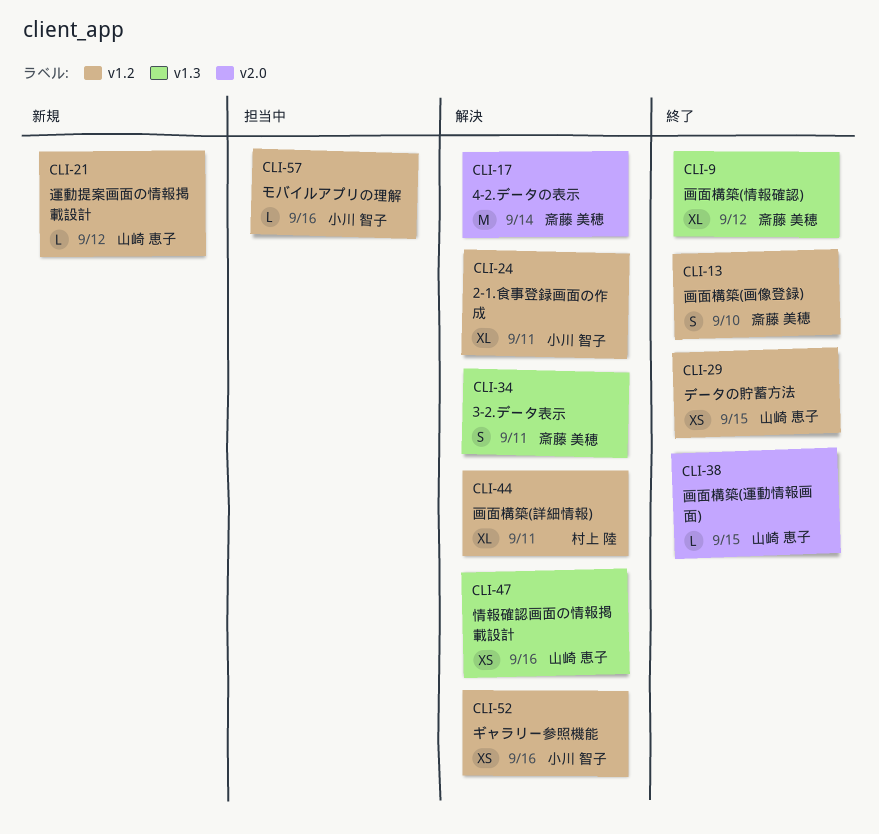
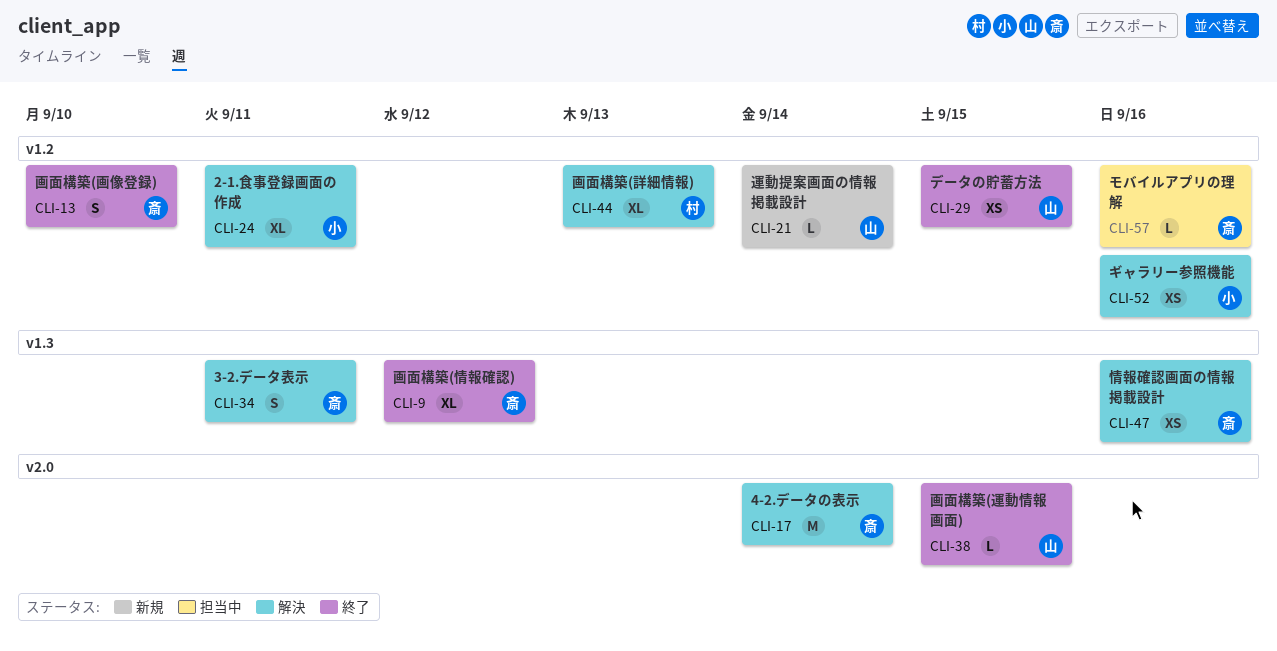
CLI-21, due: Sep 12 -> Sep 14
CLI-44, due: Sep 11 -> Sep 13
CLI-47, owner: 山崎 恵子 -> 斎藤 美穂
CLI-57, owner: 小川 智子 -> 斎藤 美穂

